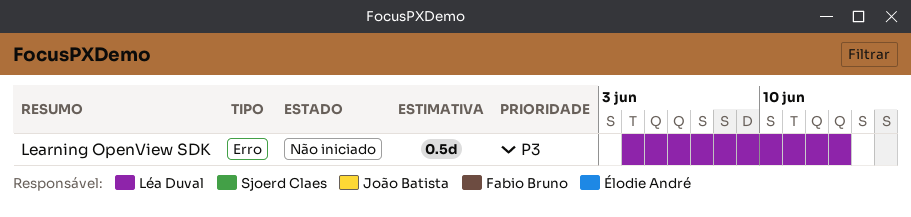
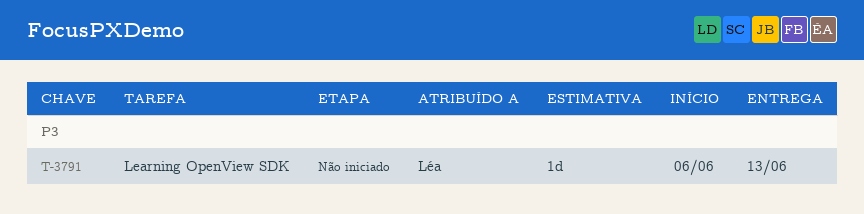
Learning OpenView SDK, estimate: 0.5d -> 1d
Learning OpenView SDK, start: Jun 4 -> Jun 6

